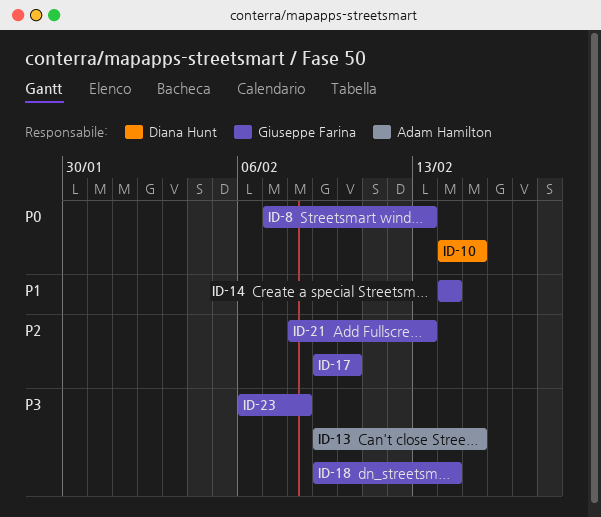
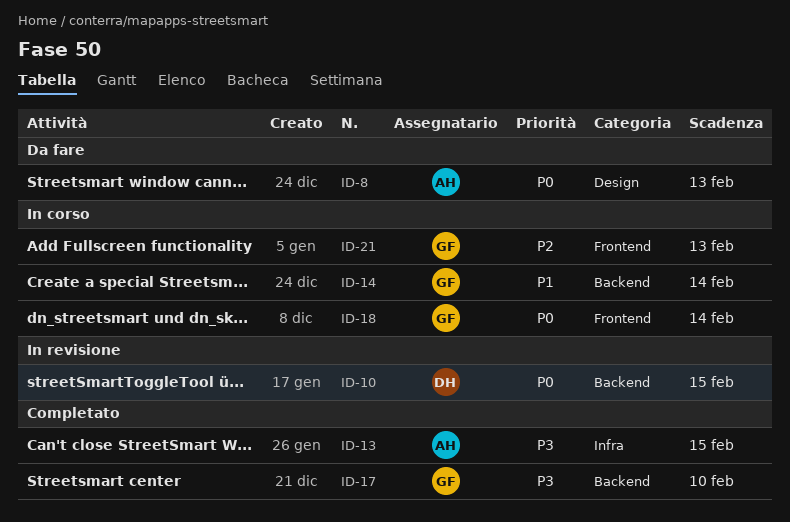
ID-8, owner: Giuseppe Farina -> Adam Hamilton
ID-17, priority: P2 -> P3
ID-18, priority: P3 -> P0
ID-23: present -> none

